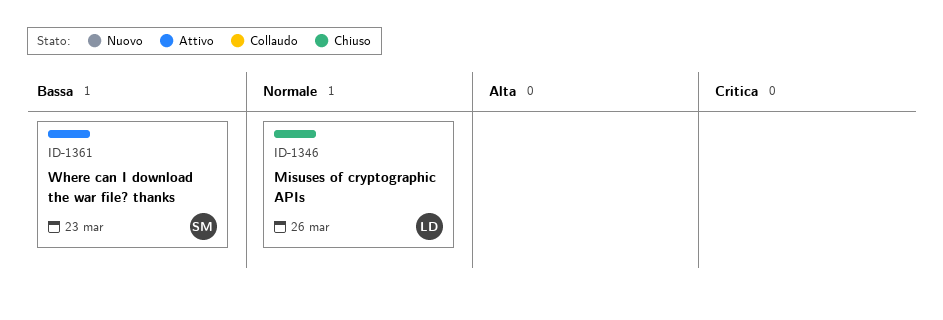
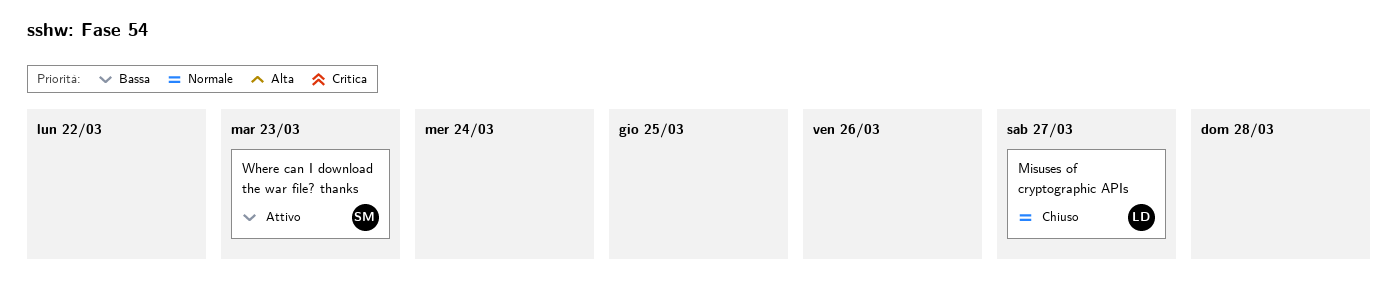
Misuses of cryptographic APIs, due: Mar 26 -> Mar 27

